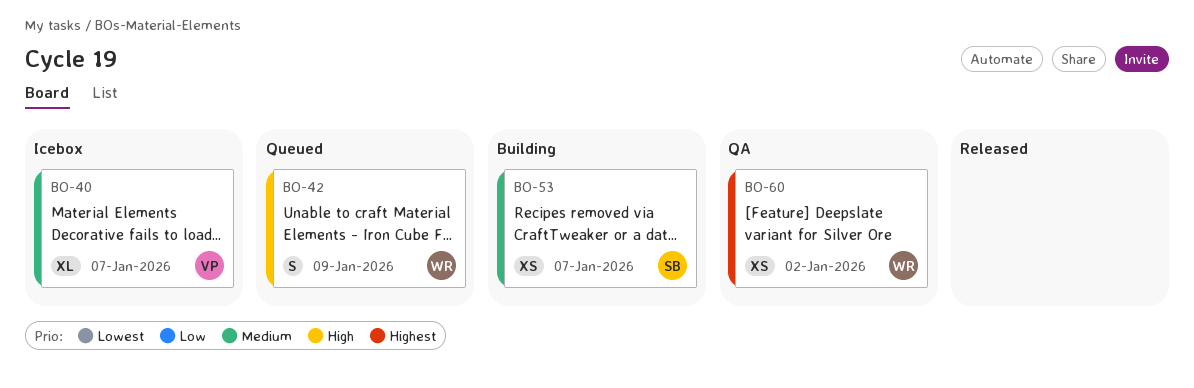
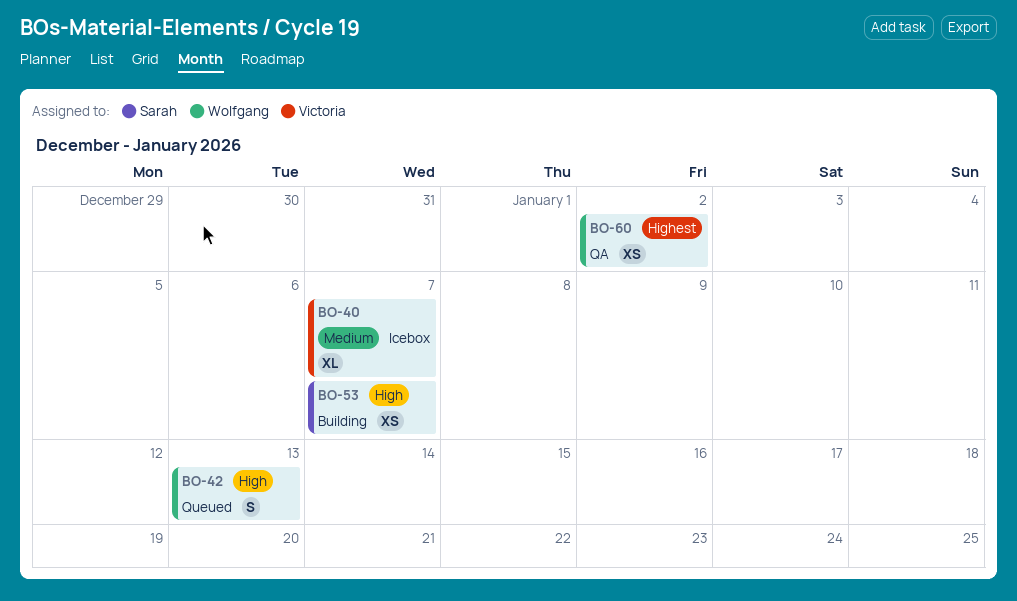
BO-42, due: Jan 9 -> Jan 13
BO-53, priority: Medium -> High

